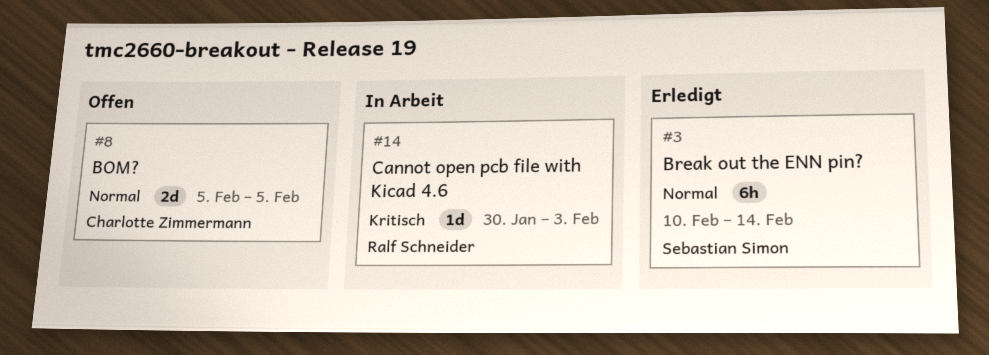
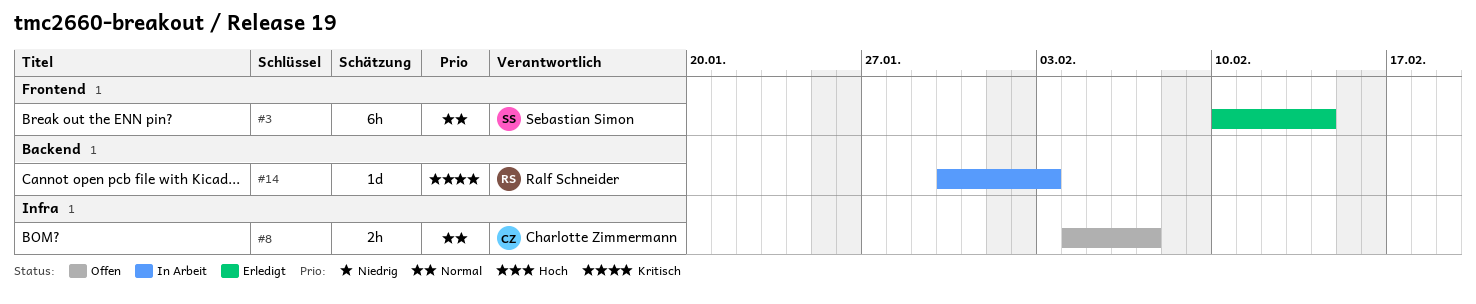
#8, estimate: 2d -> 2h
#8, start: Feb 5 -> Feb 4
#8, due: Feb 5 -> Feb 7

